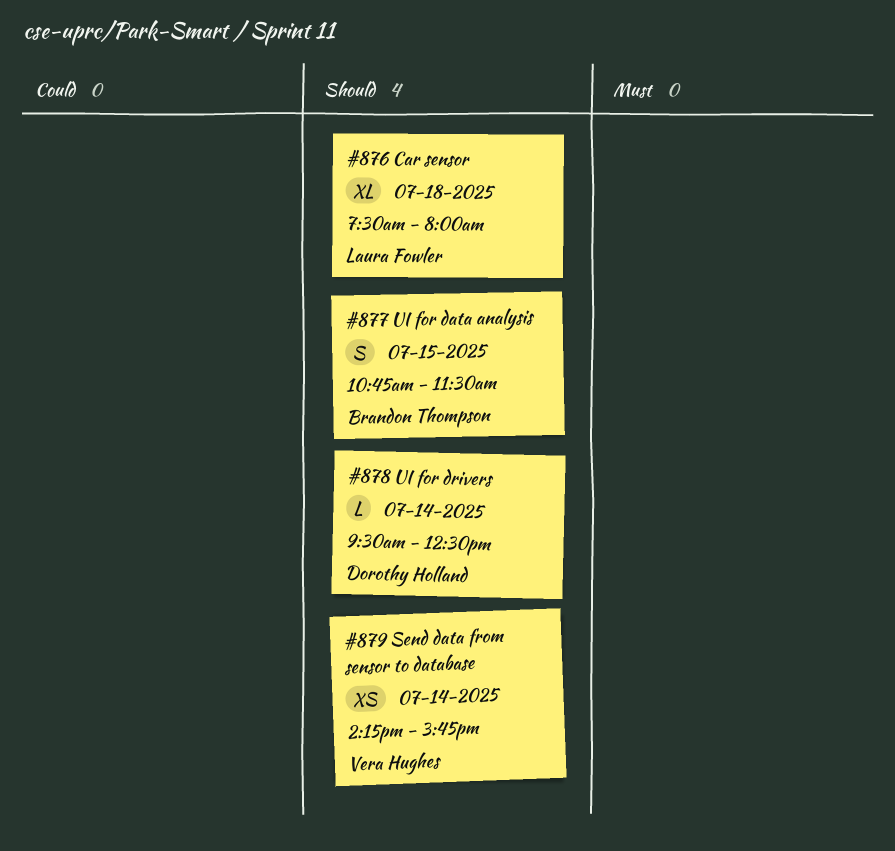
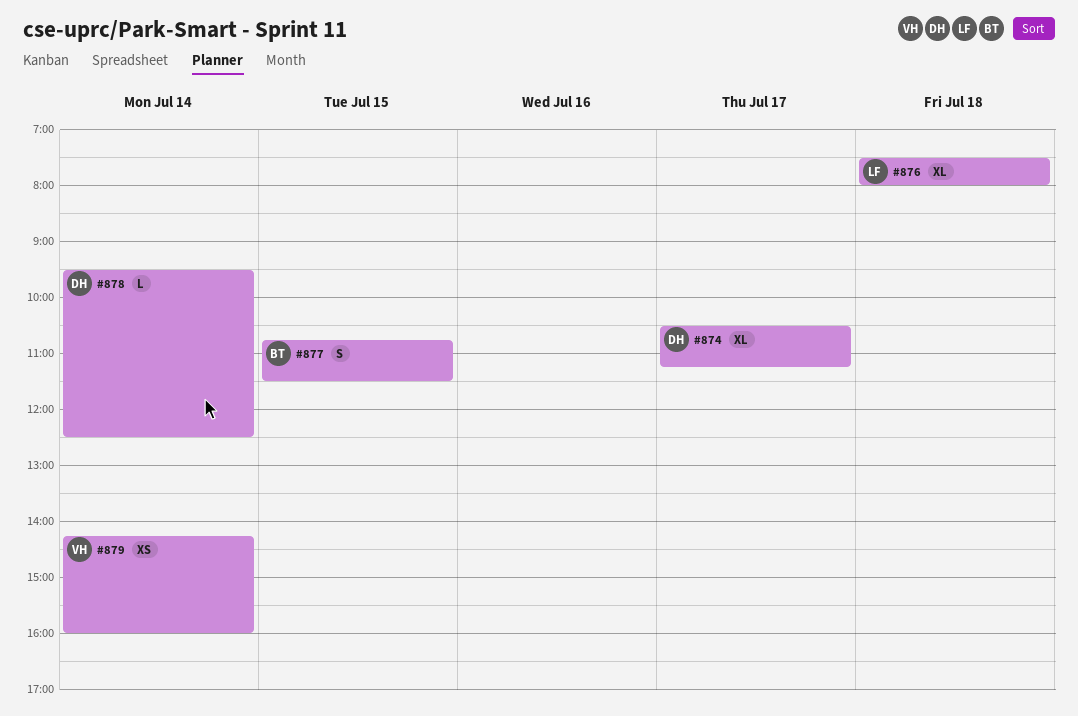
#874: none -> present
#879, ends: 15:45 -> 16:00

